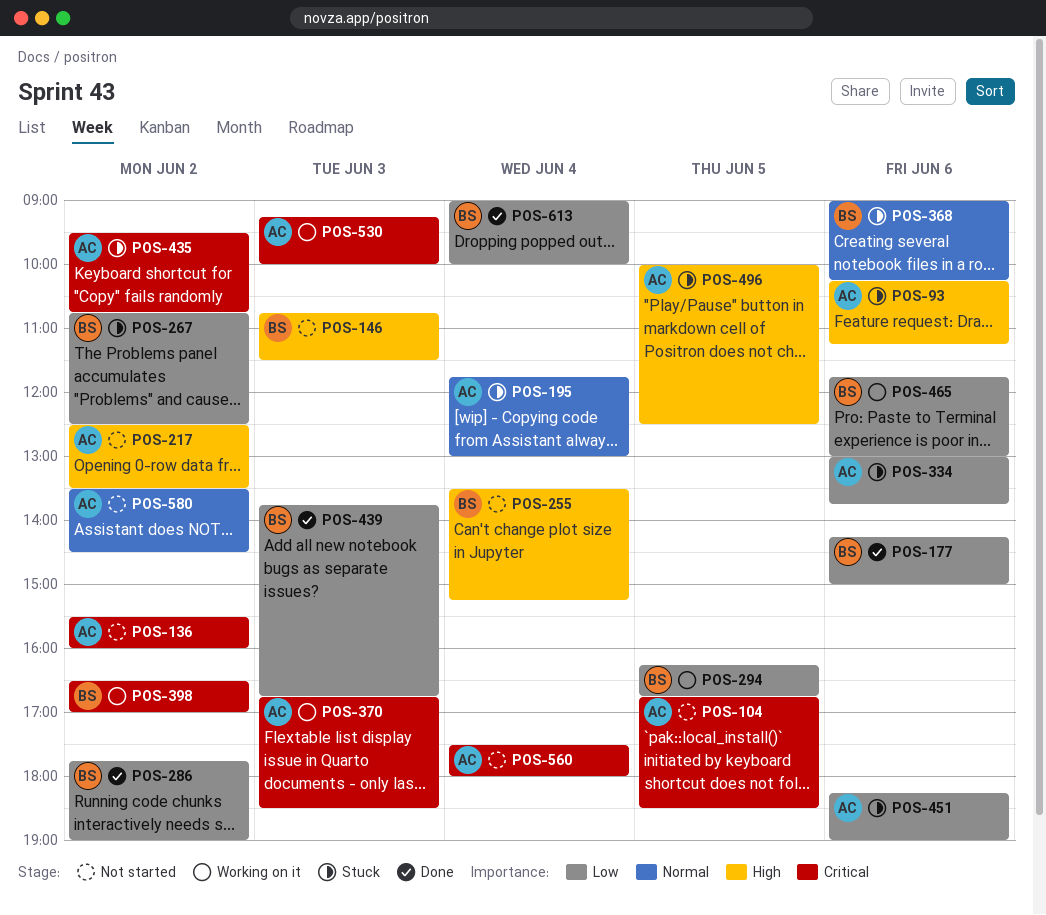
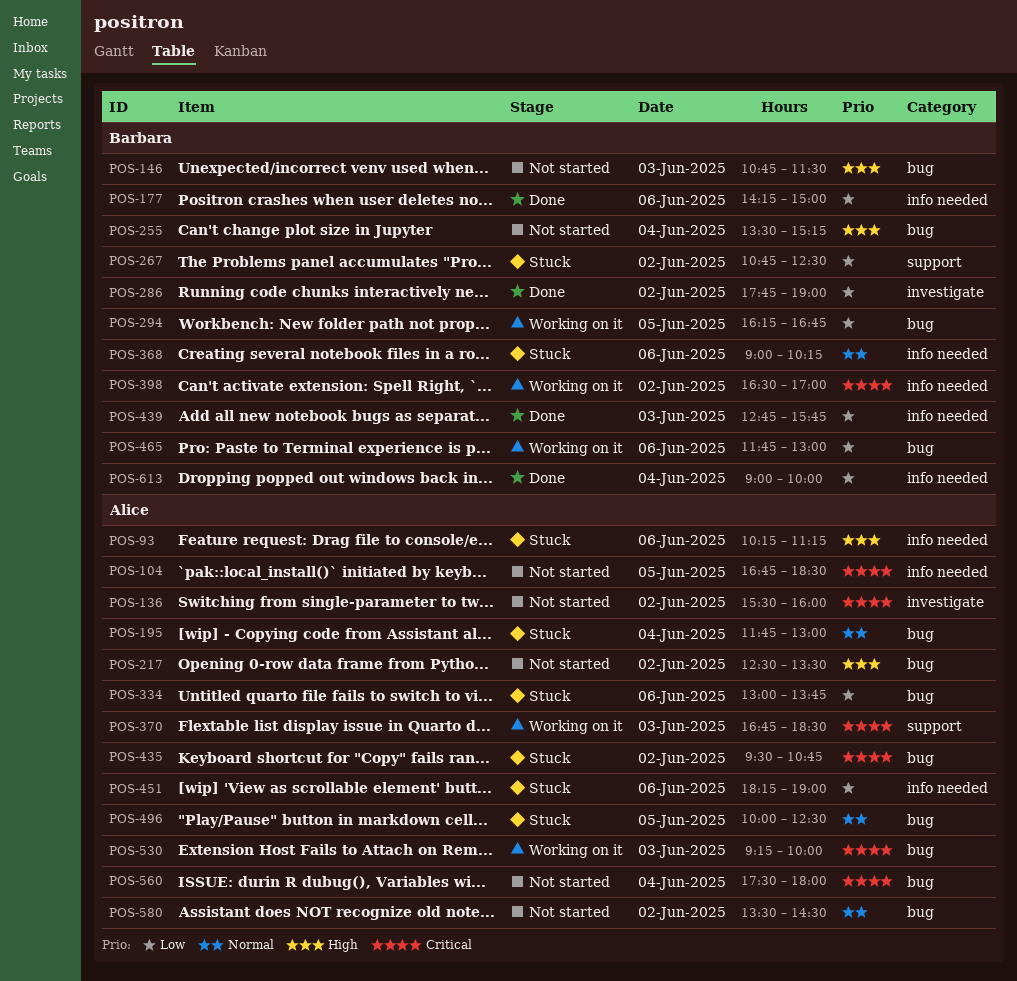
POS-439, begins: 13:45 -> 12:45
POS-439, ends: 16:45 -> 15:45
POS-496, priority: High -> Normal

